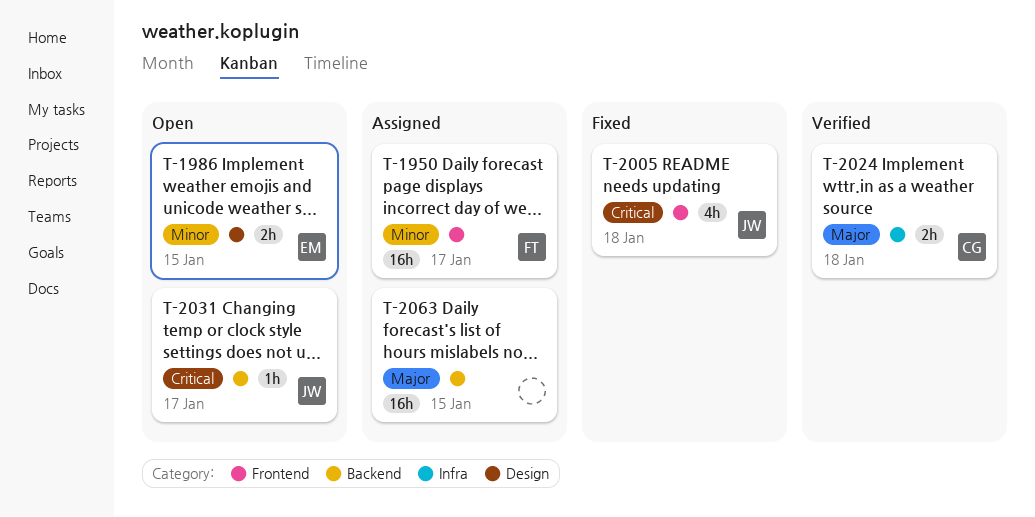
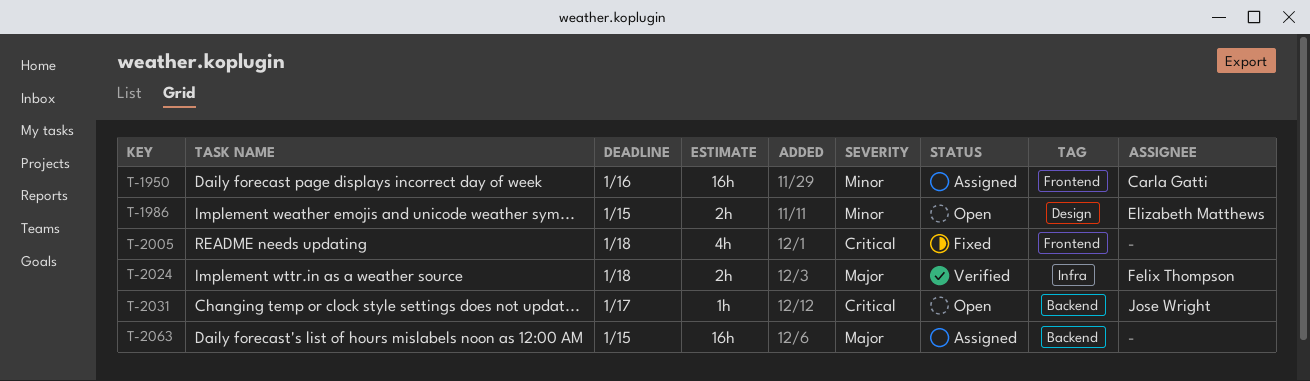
T-1950, owner: Felix Thompson -> Carla Gatti
T-1950, due: Jan 17 -> Jan 16
T-2005, owner: Jose Wright -> none
T-2024, owner: Carla Gatti -> Felix Thompson

